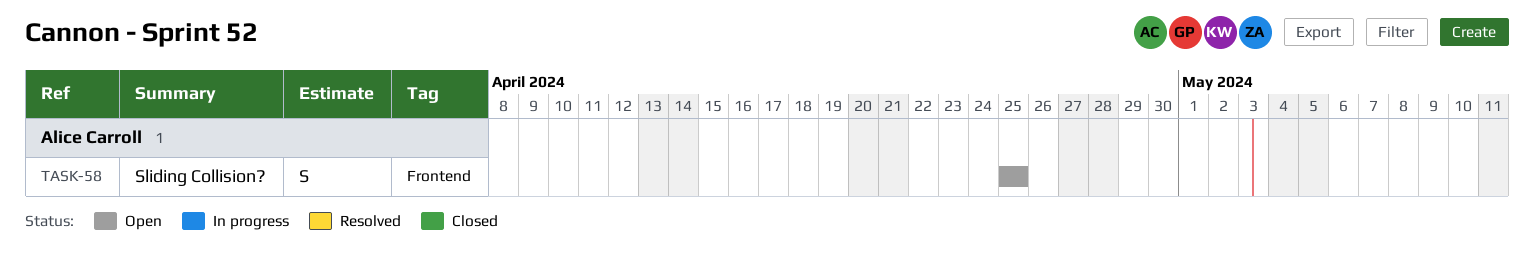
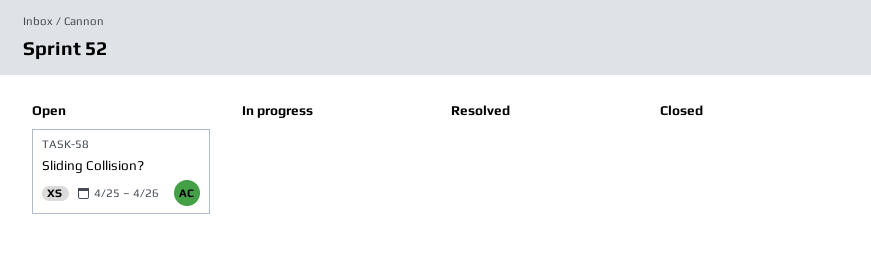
TASK-58, estimate: S -> XS
TASK-58, due: Apr 25 -> Apr 26

